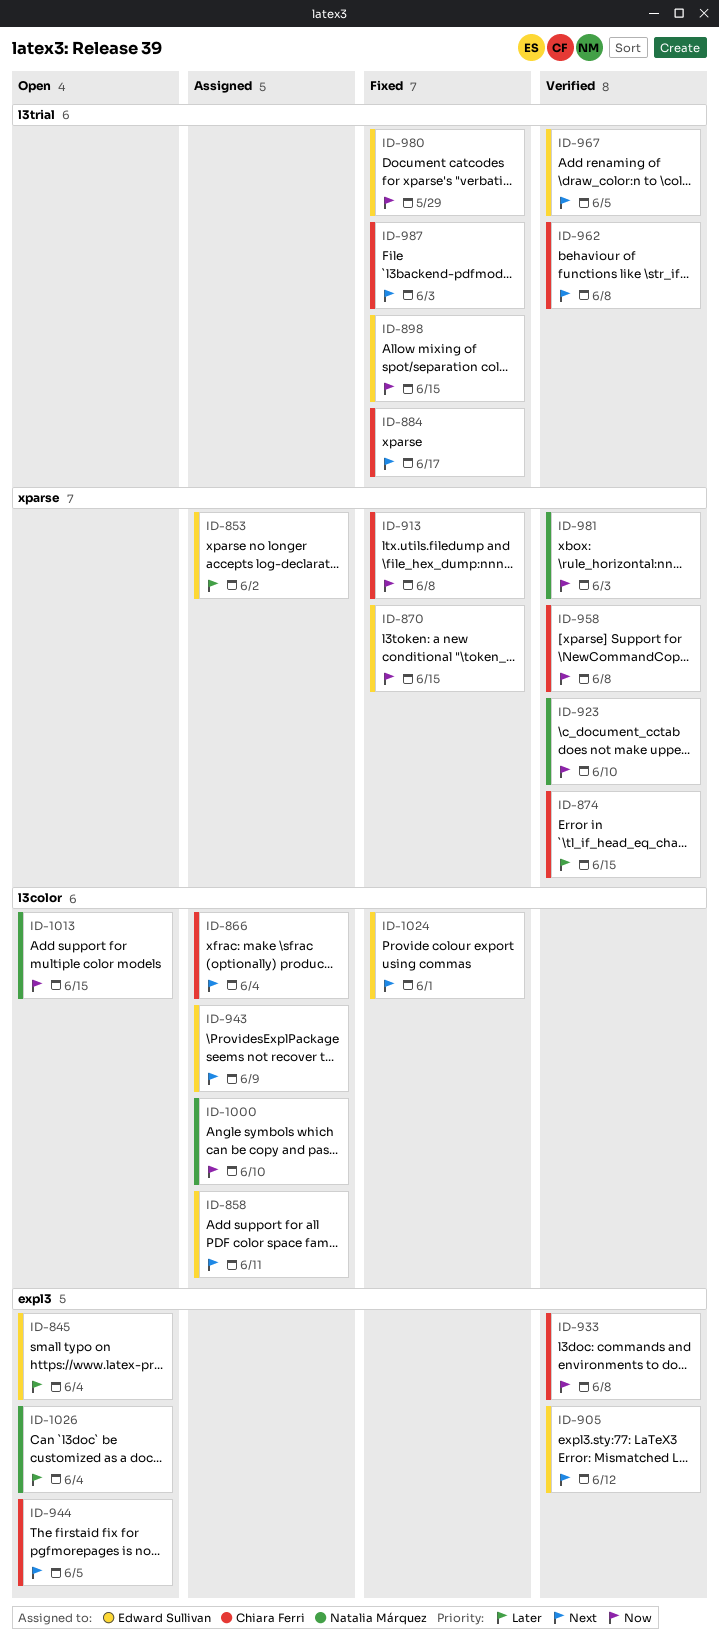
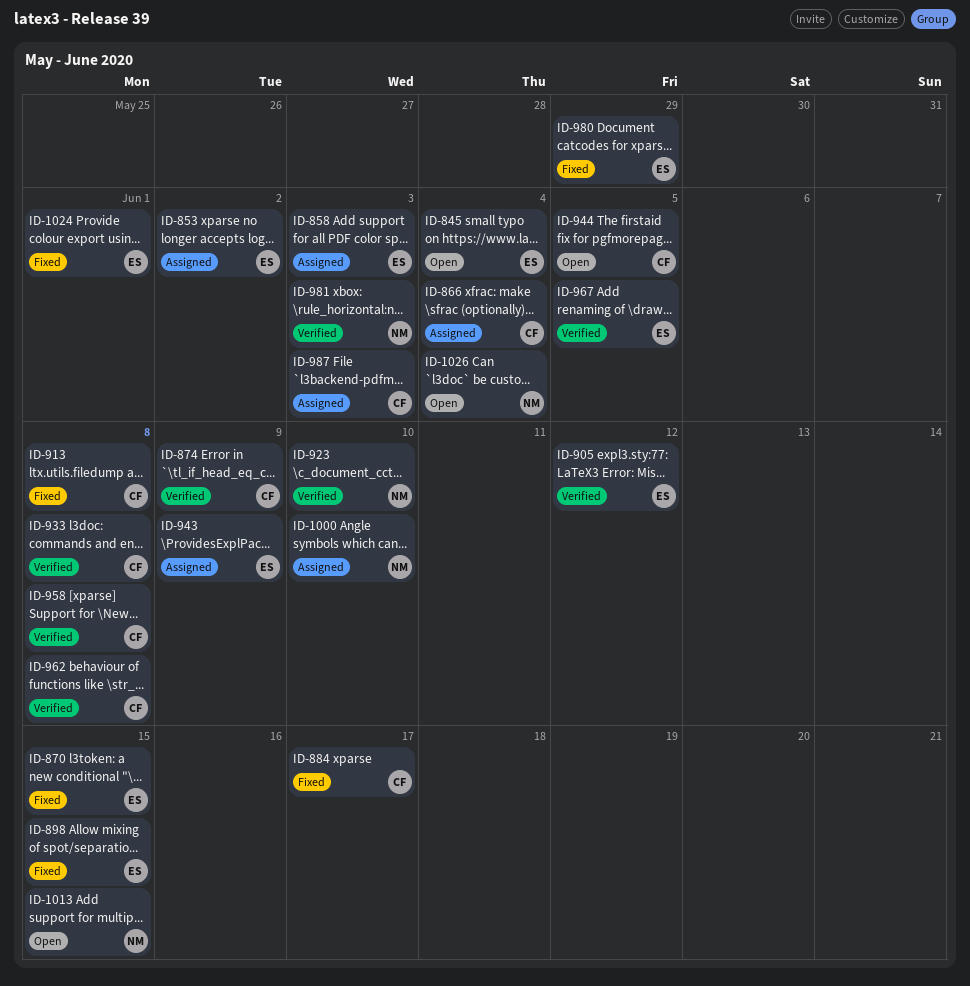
ID-858, due: Jun 11 -> Jun 3
ID-874, due: Jun 15 -> Jun 9
ID-987, status: Fixed -> Assigned

